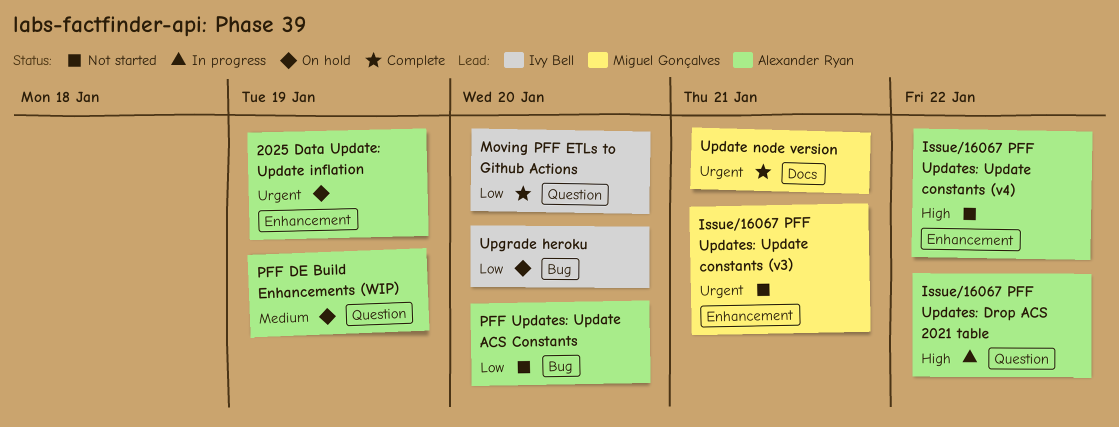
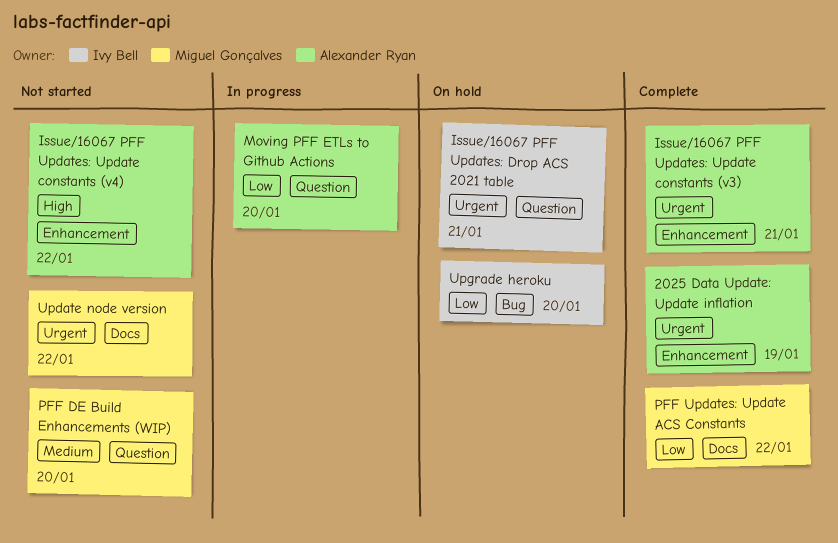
2025 Data Update: Update inflation, status: On hold -> Complete
Issue/16067 PFF Updates: Drop ACS 2021 table, status: In progress -> On hold
Issue/16067 PFF Updates: Drop ACS 2021 table, owner: Alexander Ryan -> Ivy Bell
Issue/16067 PFF Updates: Drop ACS 2021 table, priority: High -> Urgent
Issue/16067 PFF Updates: Drop ACS 2021 table, due: Jan 22 -> Jan 21
Issue/16067 PFF Updates: Update constants (v3), status: Not started -> Complete
Issue/16067 PFF Updates: Update constants (v3), owner: Miguel Gonçalves -> Alexander Ryan
Moving PFF ETLs to Github Actions, status: Complete -> In progress
Moving PFF ETLs to Github Actions, owner: Ivy Bell -> Alexander Ryan
PFF DE Build Enhancements (WIP), status: On hold -> Not started
PFF DE Build Enhancements (WIP), owner: Alexander Ryan -> Miguel Gonçalves
PFF DE Build Enhancements (WIP), due: Jan 19 -> Jan 20
PFF Updates: Update ACS Constants, status: Not started -> Complete
PFF Updates: Update ACS Constants, owner: Alexander Ryan -> Miguel Gonçalves
PFF Updates: Update ACS Constants, label: Bug -> Docs
PFF Updates: Update ACS Constants, due: Jan 20 -> Jan 22
Update node version, status: Complete -> Not started
Update node version, due: Jan 21 -> Jan 22

